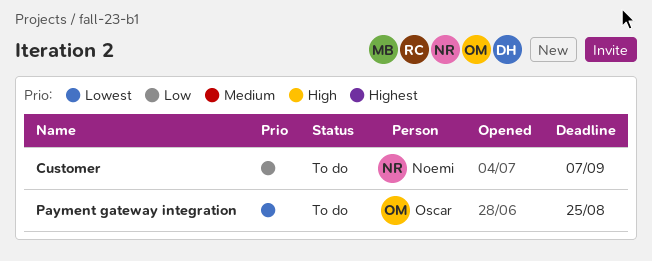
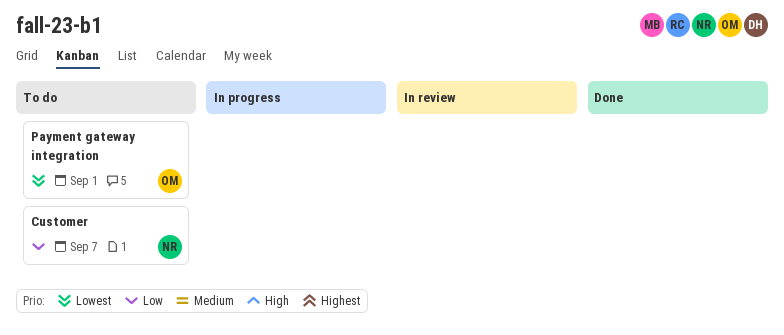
Payment gateway integration, due: Aug 25 -> Sep 1

